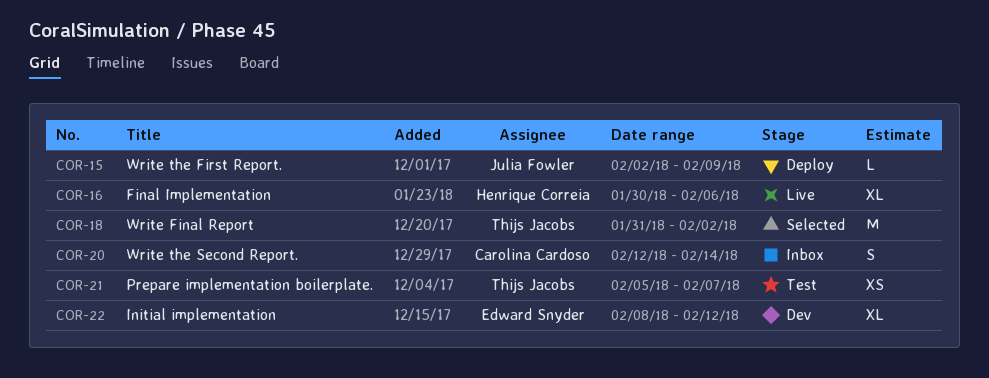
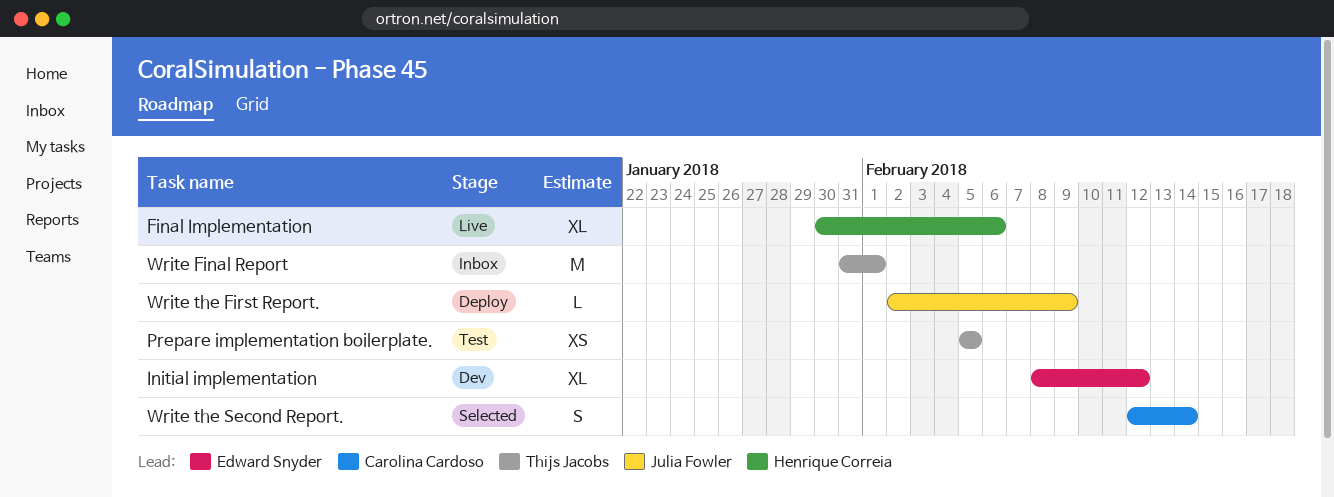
Prepare implementation boilerplate., due: Feb 7 -> Feb 5
Write Final Report, status: Selected -> Inbox
Write Final Report, due: Feb 2 -> Feb 1
Write the Second Report., status: Inbox -> Selected

